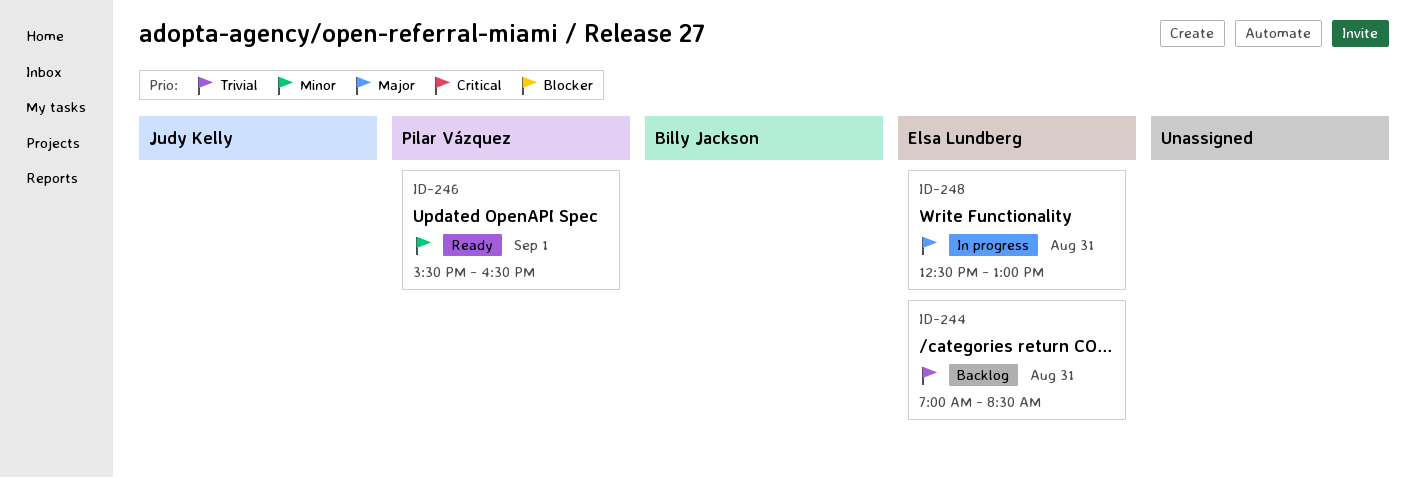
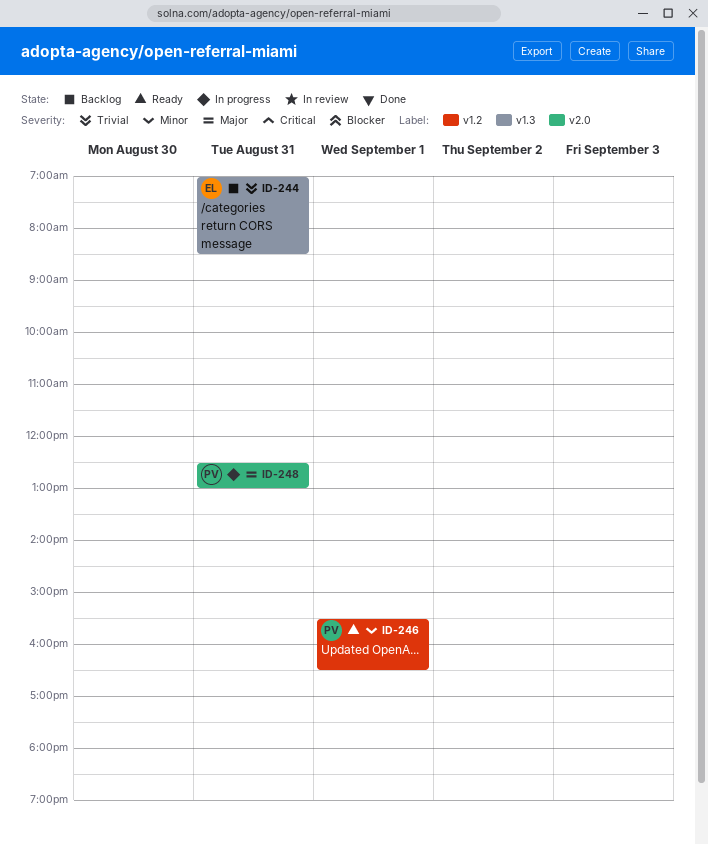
ID-248, owner: Elsa Lundberg -> Pilar Vázquez

